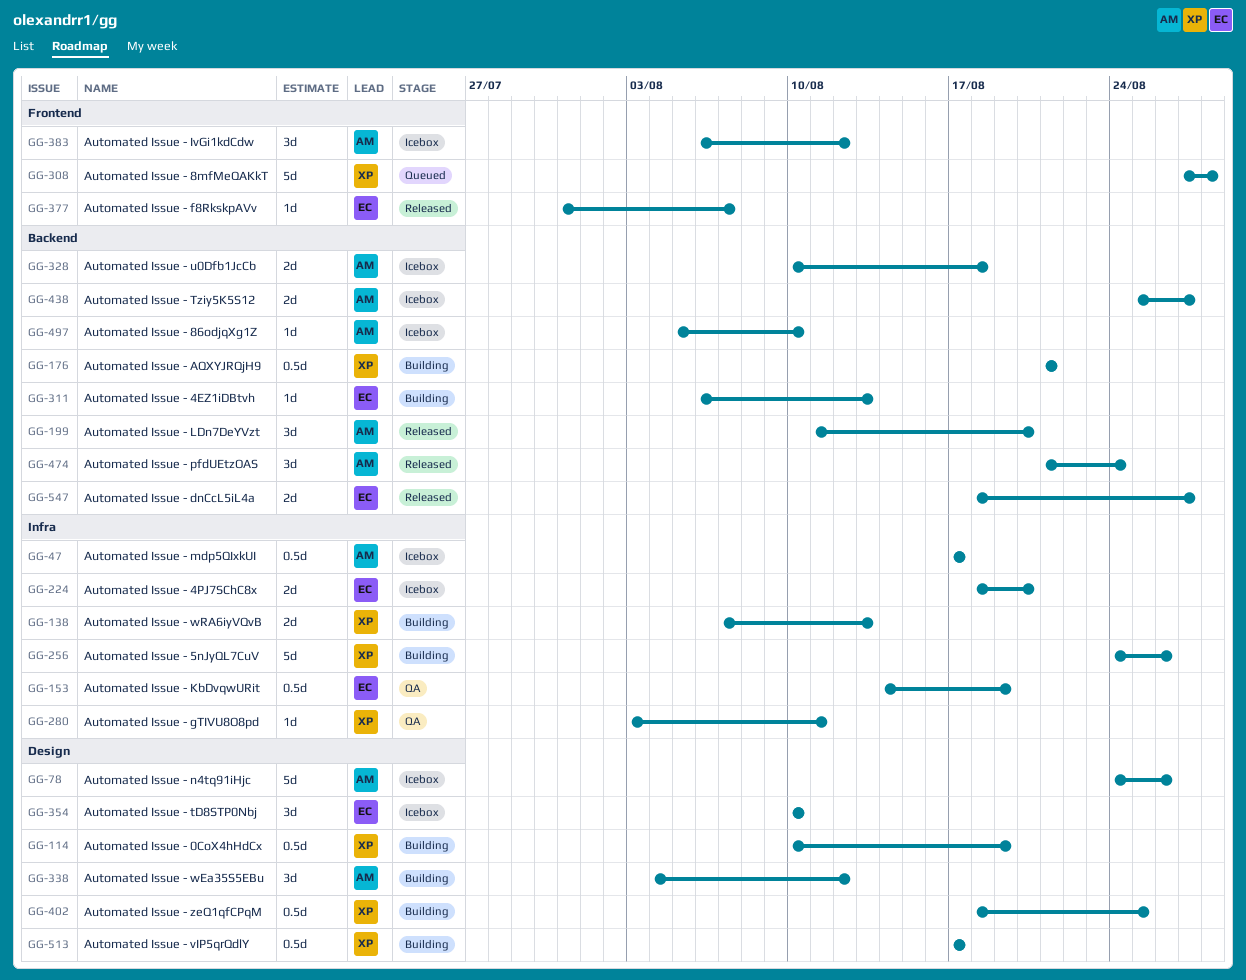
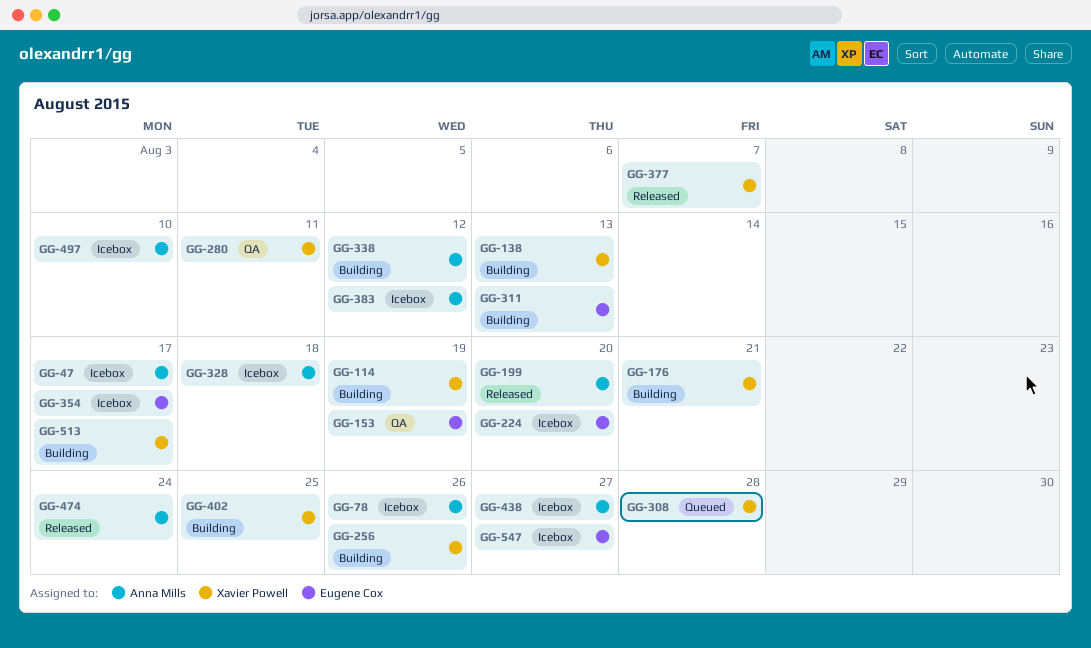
GG-354, due: Aug 10 -> Aug 17
GG-377, owner: Eugene Cox -> Xavier Powell
GG-547, status: Released -> Icebox

